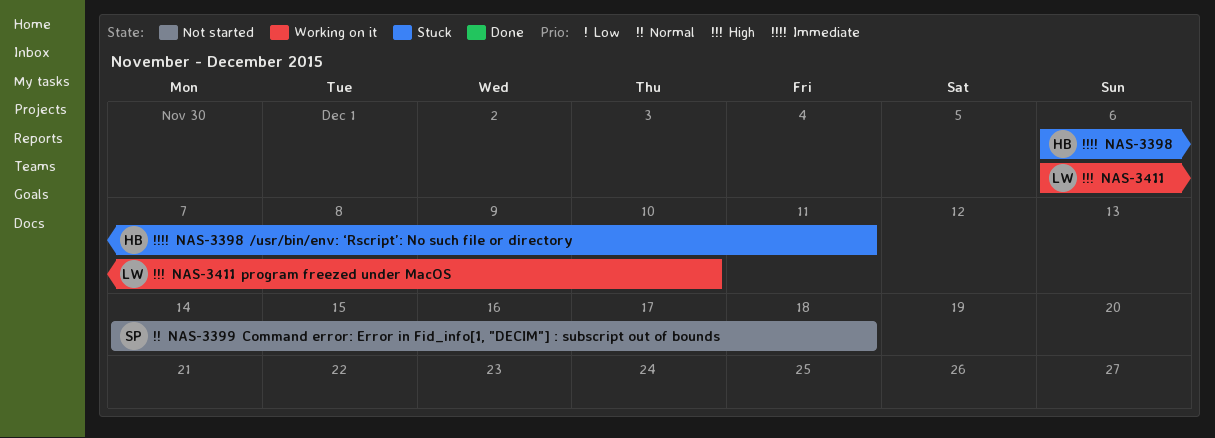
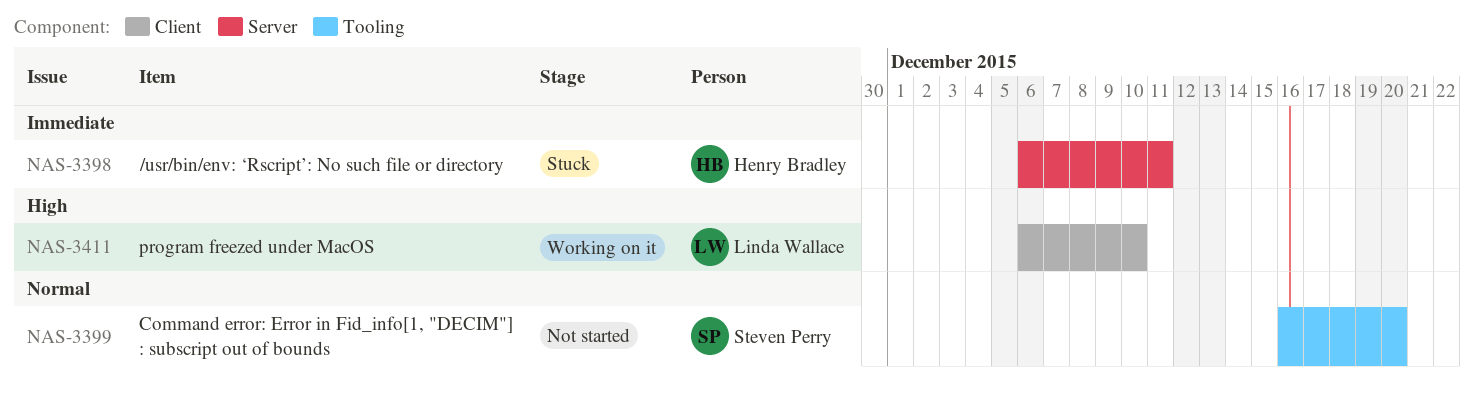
NAS-3399, start: Dec 14 -> Dec 16
NAS-3399, due: Dec 18 -> Dec 20

